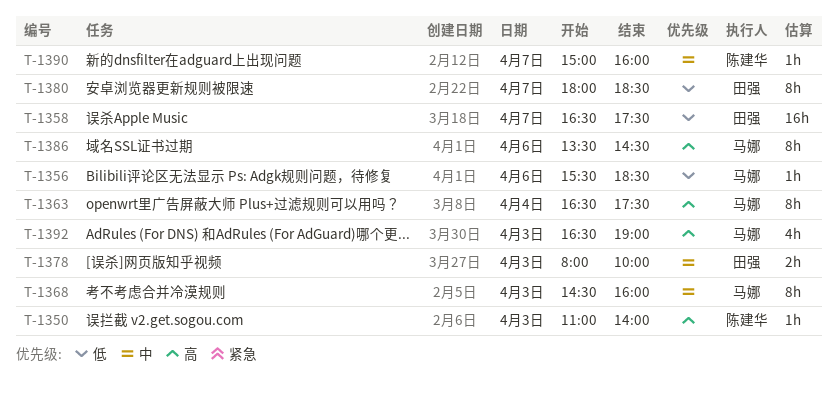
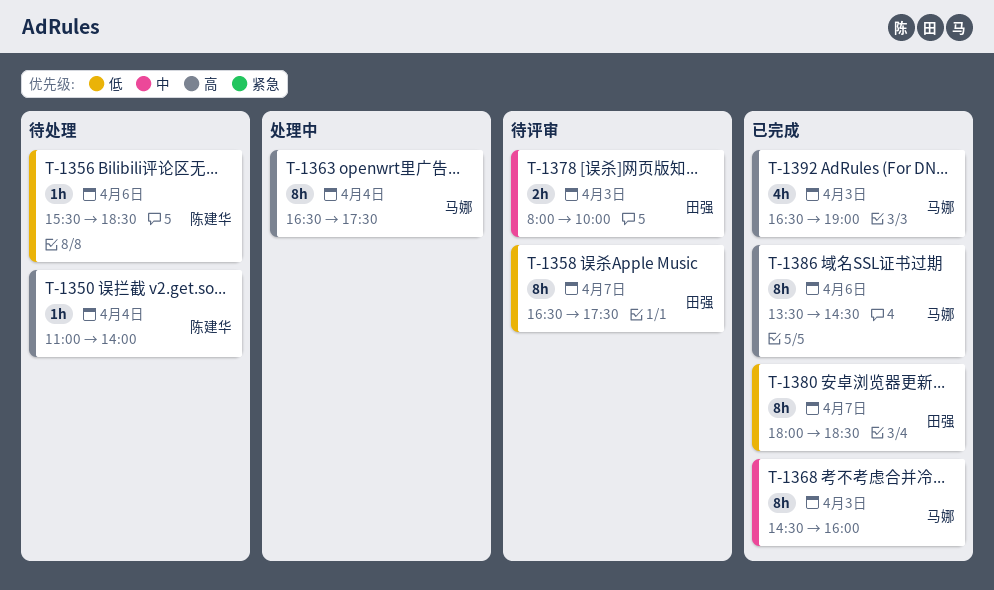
T-1350, day: Apr 3 -> Apr 4
T-1356, owner: 马娜 -> 陈建华
T-1358, estimate: 16h -> 8h
T-1390: present -> none

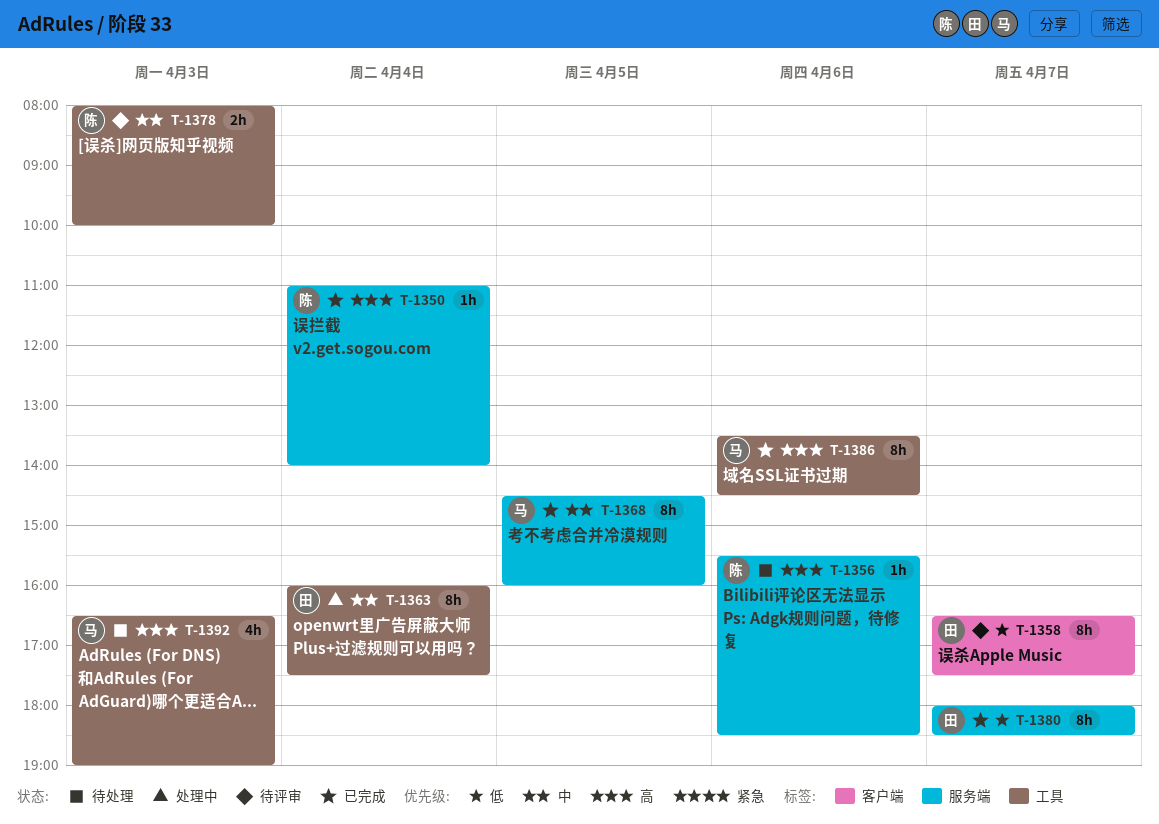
T-1350, status: 待处理 -> 已完成
T-1356, priority: 低 -> 高
T-1363, owner: 马娜 -> 田强
T-1363, priority: 高 -> 中
T-1363, begins: 16:30 -> 16:00
T-1368, day: Apr 3 -> Apr 5
T-1378, owner: 田强 -> 陈建华
T-1392, status: 已完成 -> 待处理

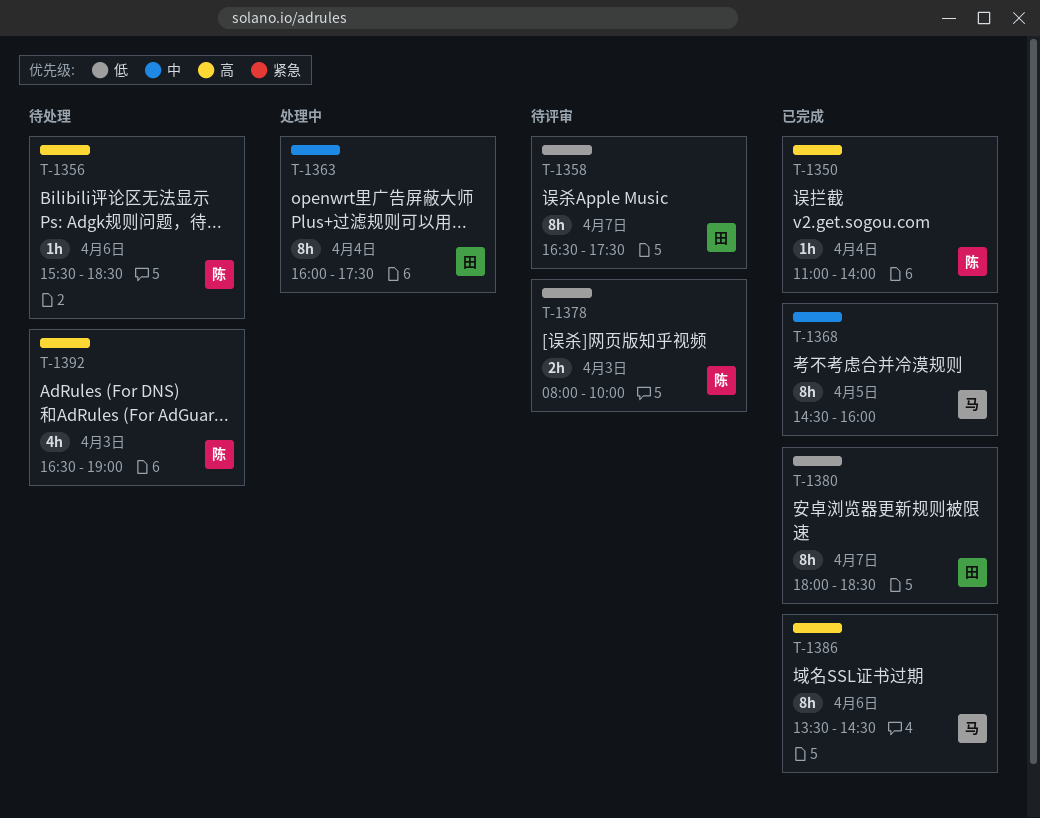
T-1378, priority: 中 -> 低
T-1392, owner: 马 -> 陈

